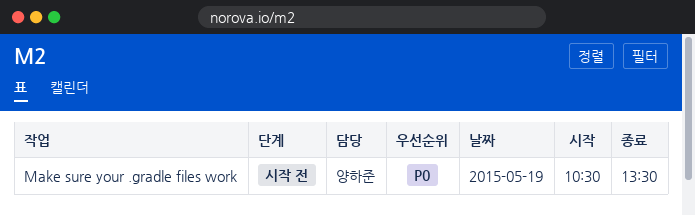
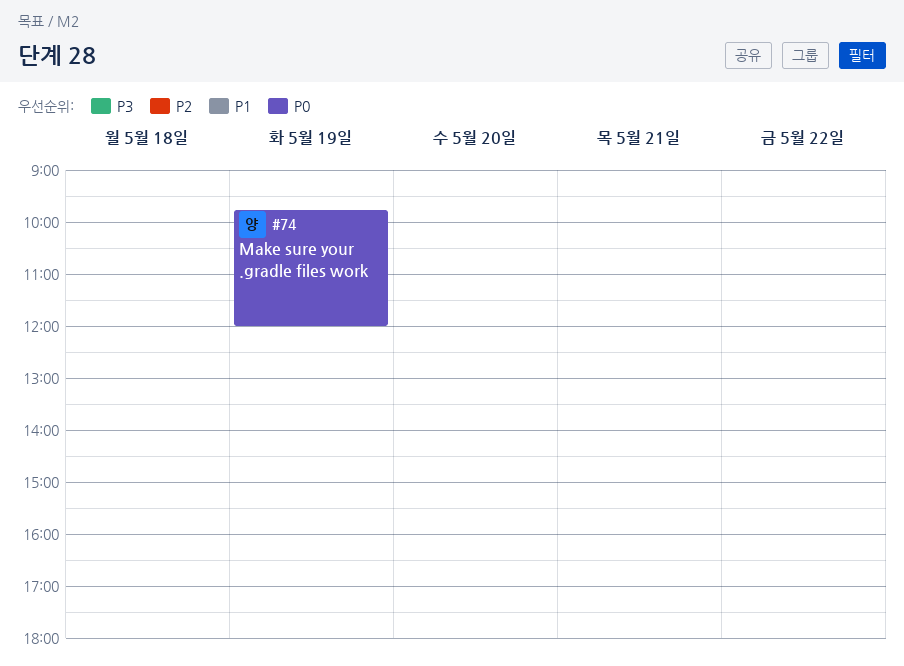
Make sure your .gradle files work, begins: 10:30 -> 09:45
Make sure your .gradle files work, ends: 13:30 -> 12:00

